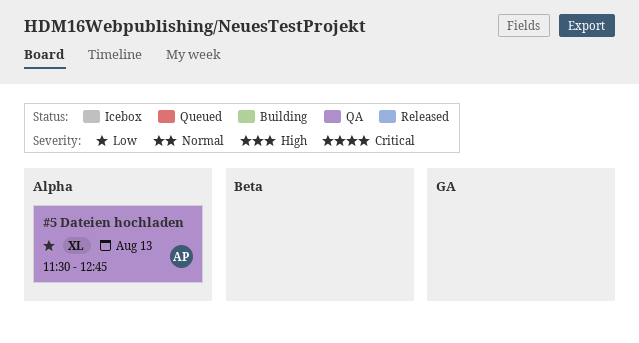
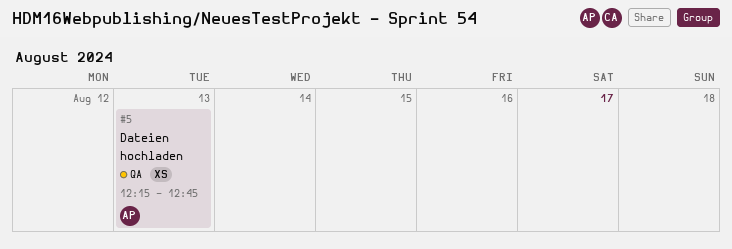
#5, estimate: XL -> XS
#5, begins: 11:30 -> 12:15

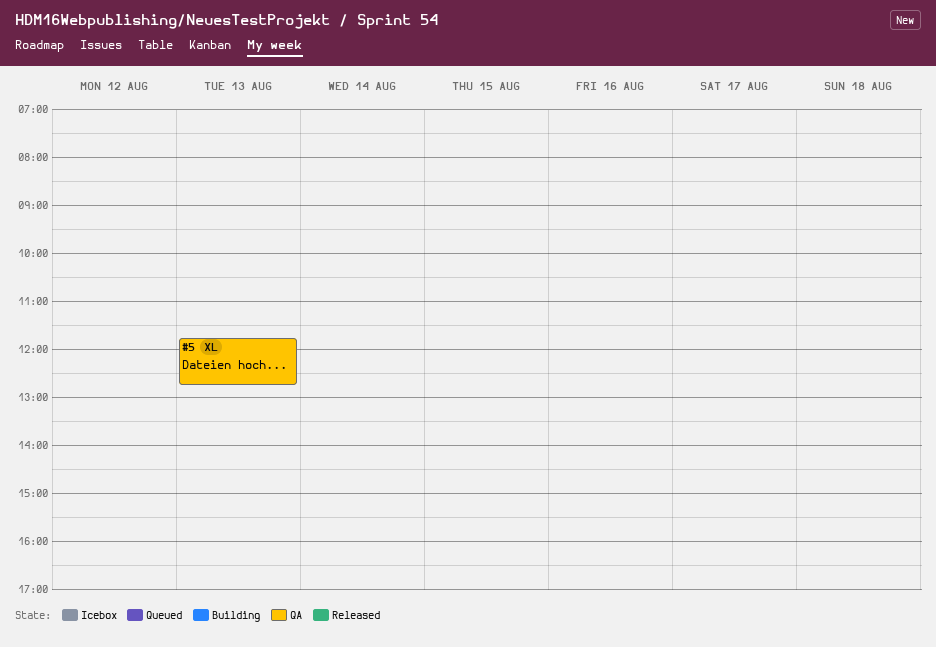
#5, estimate: XS -> XL
#5, begins: 12:15 -> 11:45

